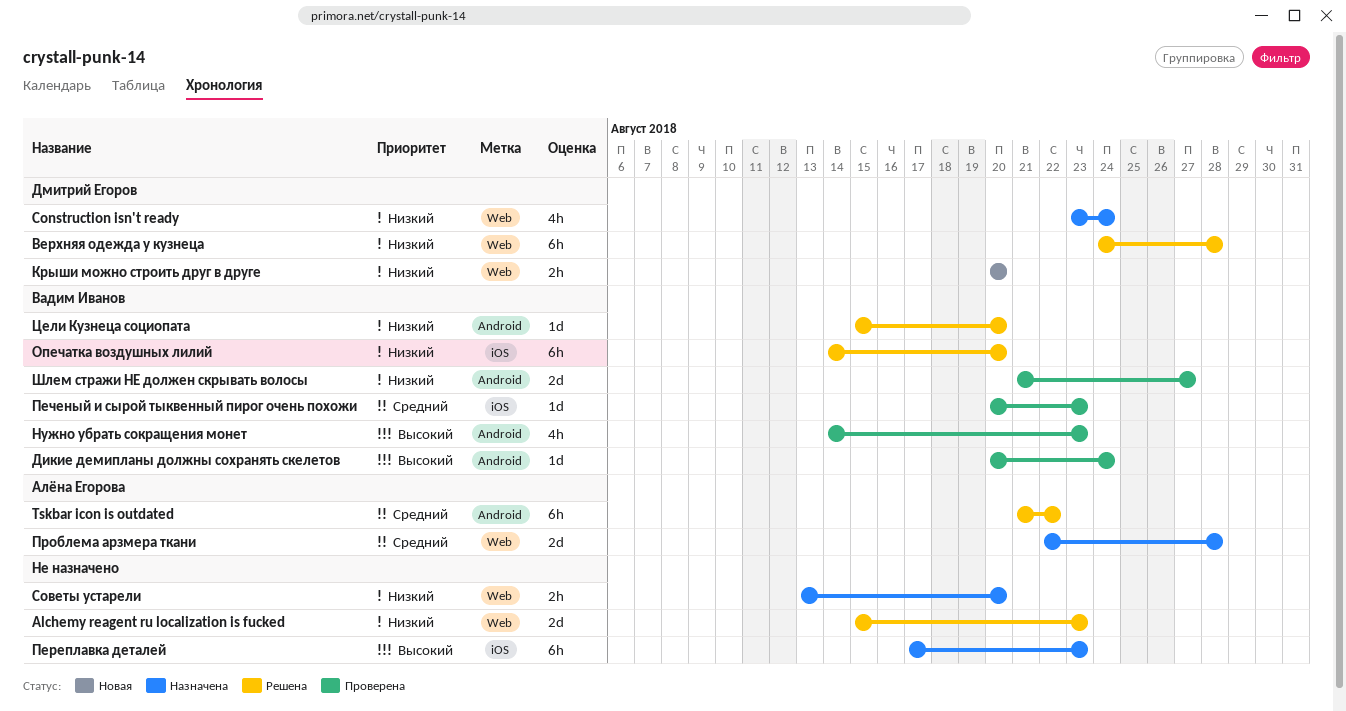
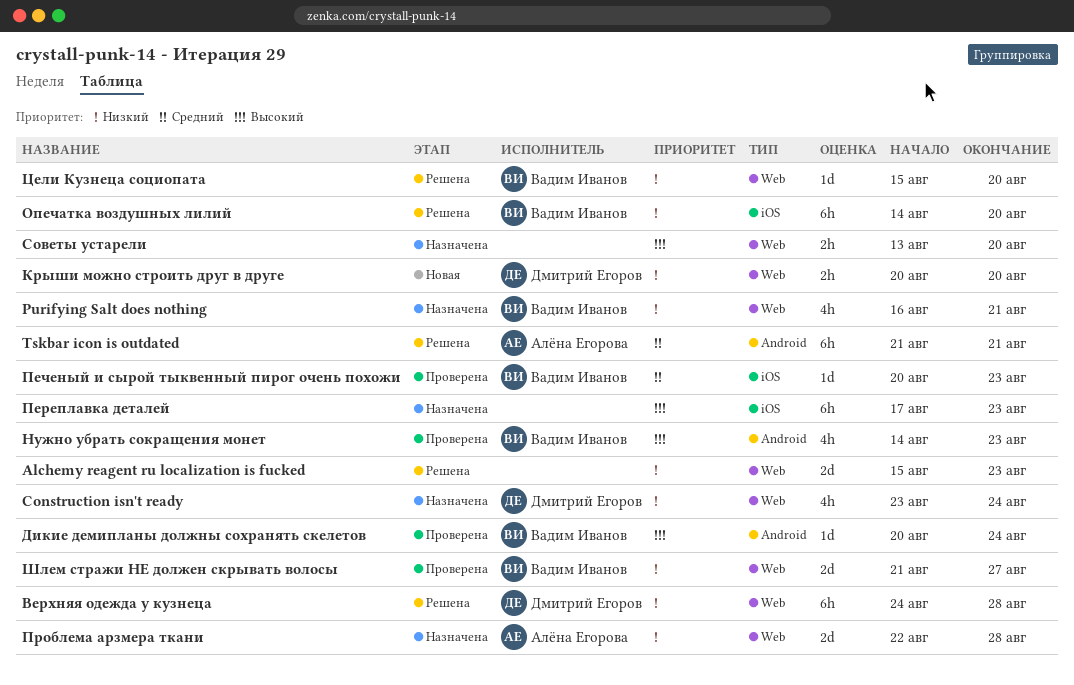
Purifying Salt does nothing: none -> present
Tskbar icon is outdated, due: Aug 22 -> Aug 21
Проблема арзмера ткани, priority: Средний -> Низкий
Советы устарели, priority: Низкий -> Высокий
Цели Кузнеца социопата, label: Android -> Web
Шлем стражи НЕ должен скрывать волосы, label: Android -> Web

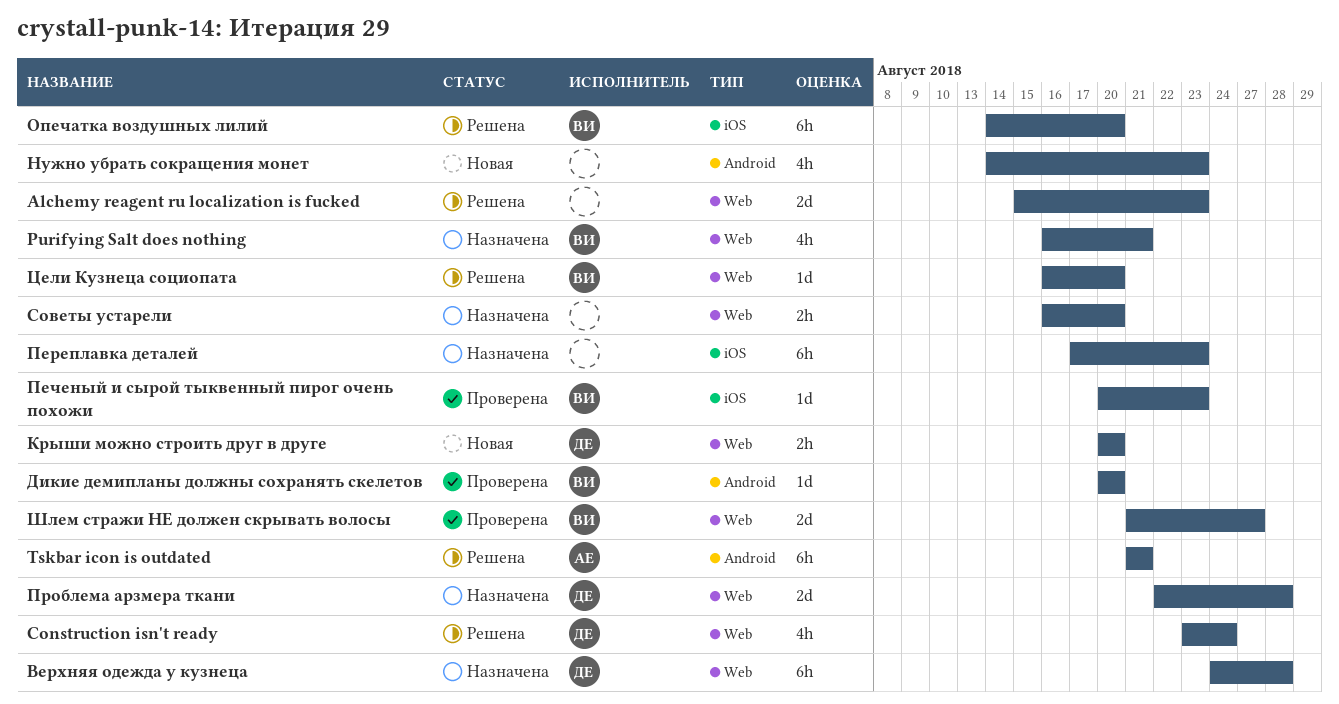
Construction isn't ready, status: Назначена -> Решена
Верхняя одежда у кузнеца, status: Решена -> Назначена
Дикие демипланы должны сохранять скелетов, due: Aug 24 -> Aug 20
Нужно убрать сокращения монет, status: Проверена -> Новая
Нужно убрать сокращения монет, owner: Вадим Иванов -> none
Проблема арзмера ткани, owner: Алёна Егорова -> Дмитрий Егоров
Советы устарели, start: Aug 13 -> Aug 16
Цели Кузнеца социопата, start: Aug 15 -> Aug 16

